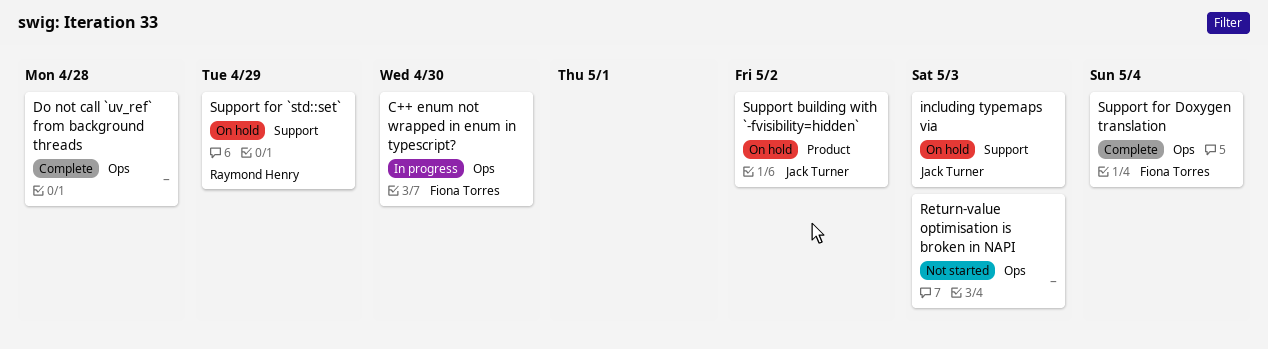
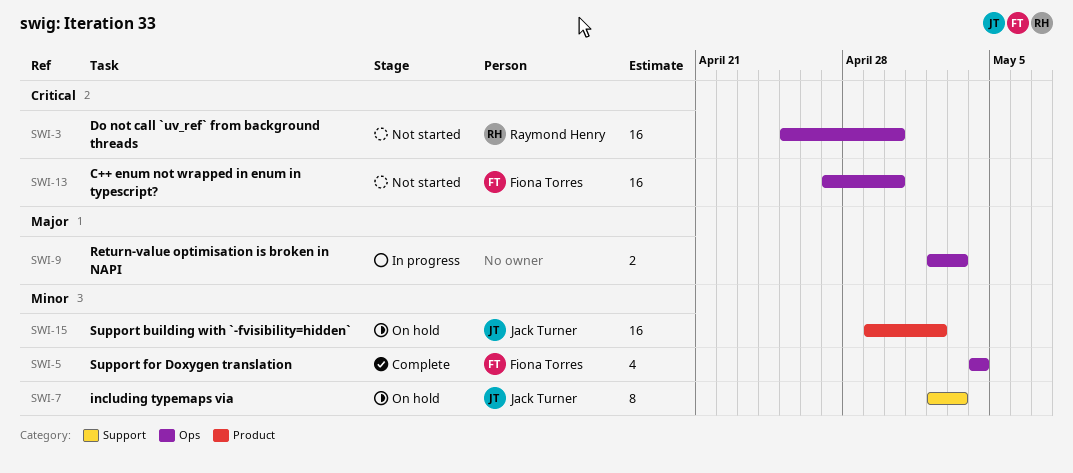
C++ enum not wrapped in enum in typescript?, status: In progress -> Not started
Do not call `uv_ref` from background threads, status: Complete -> Not started
Do not call `uv_ref` from background threads, owner: none -> Raymond Henry
Do not call `uv_ref` from background threads, due: Apr 28 -> Apr 30
Return-value optimisation is broken in NAPI, status: Not started -> In progress
Support for `std::set`: present -> none

